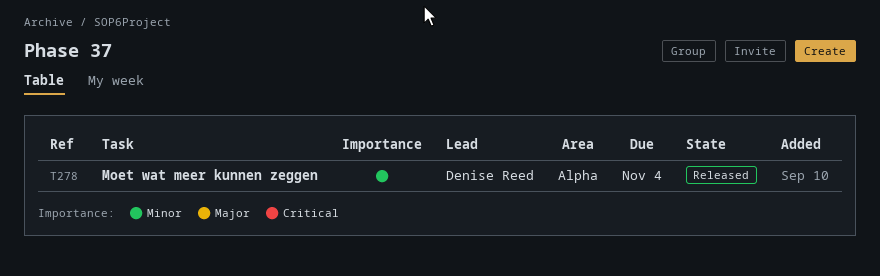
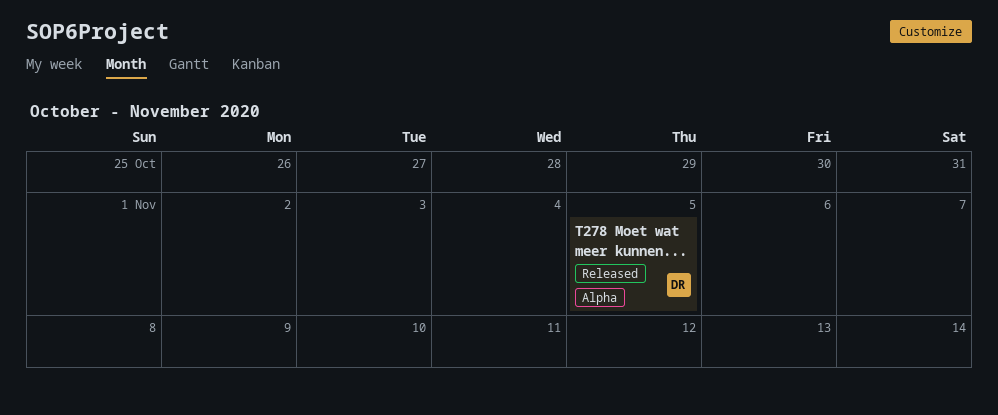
T278, due: Nov 4 -> Nov 5

